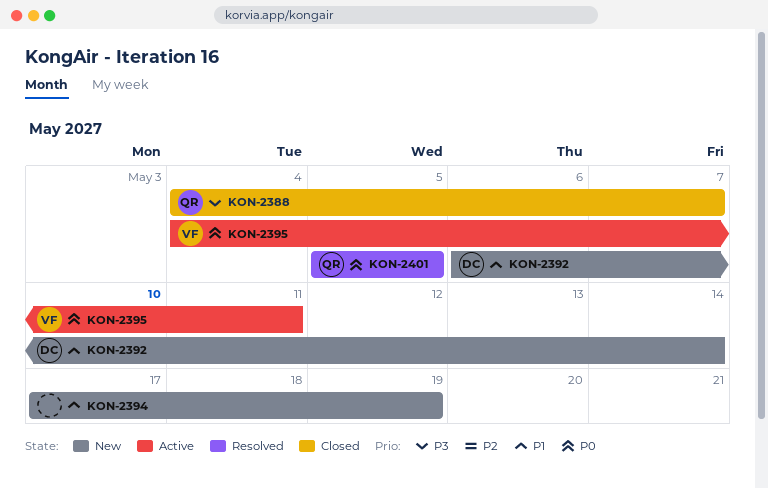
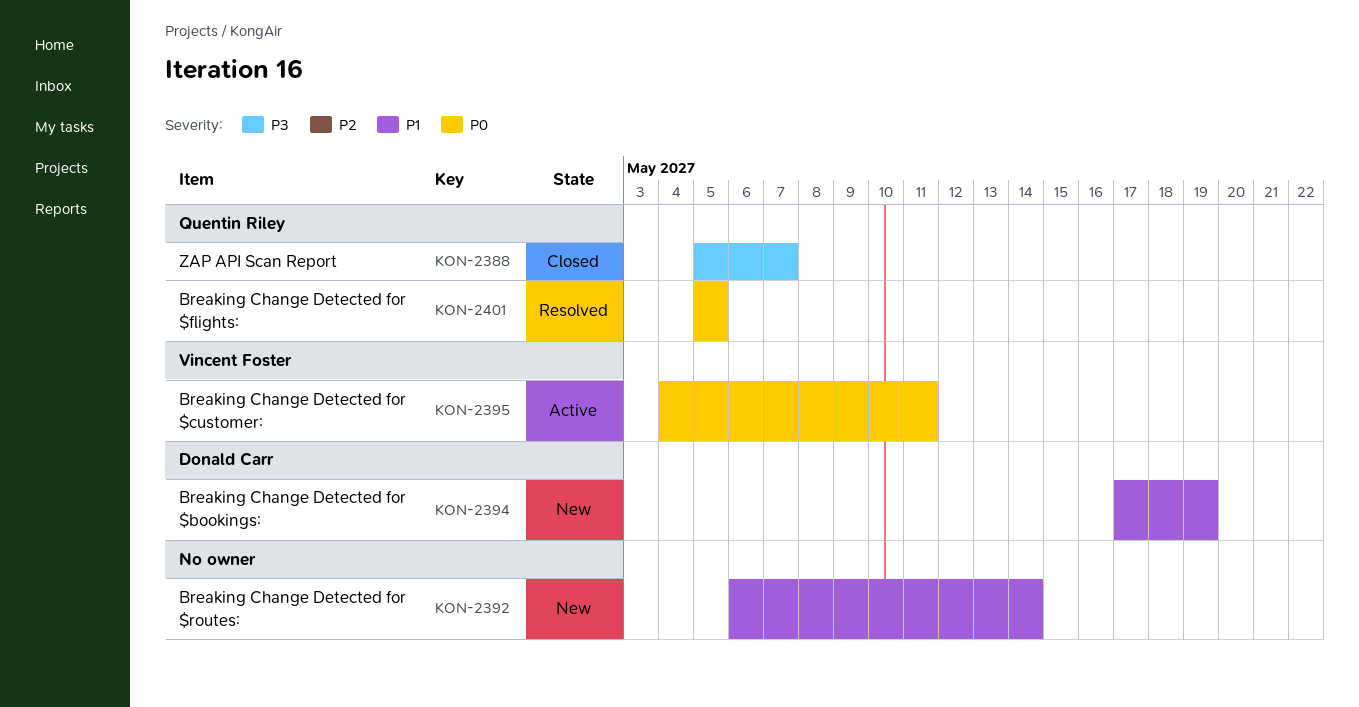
KON-2388, start: May 4 -> May 5
KON-2392, owner: Donald Carr -> none
KON-2394, owner: none -> Donald Carr

